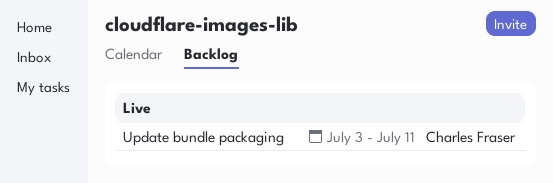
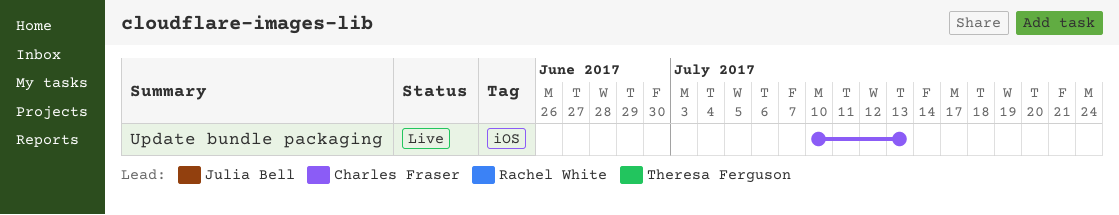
Update bundle packaging, start: Jul 3 -> Jul 10
Update bundle packaging, due: Jul 11 -> Jul 13

